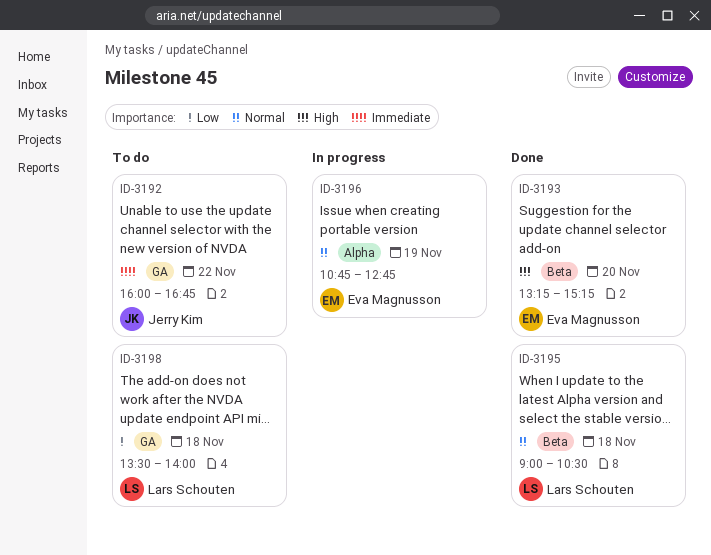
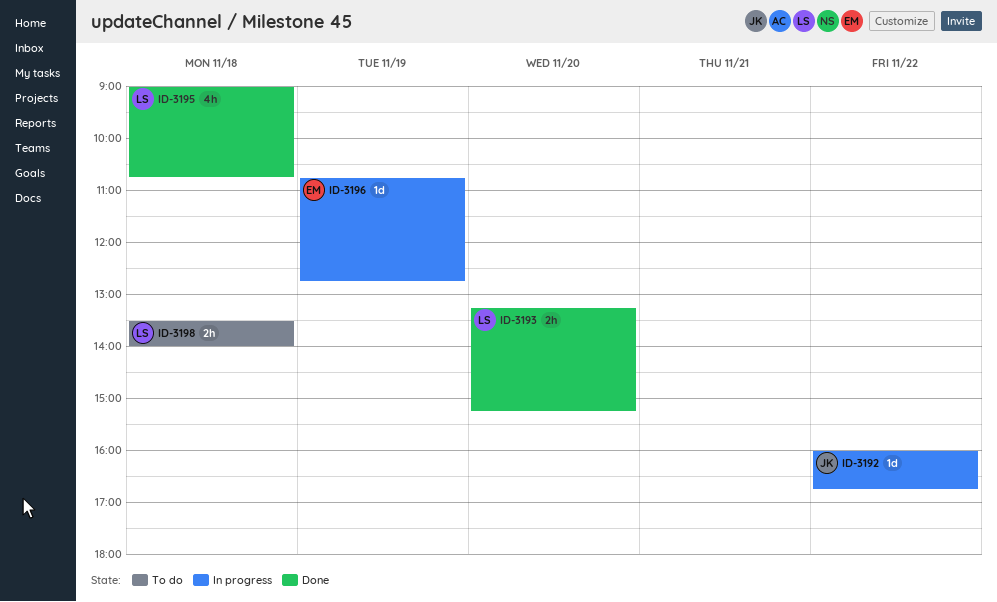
ID-3192, status: To do -> In progress
ID-3193, owner: Eva Magnusson -> Lars Schouten
ID-3195, ends: 10:30 -> 10:45

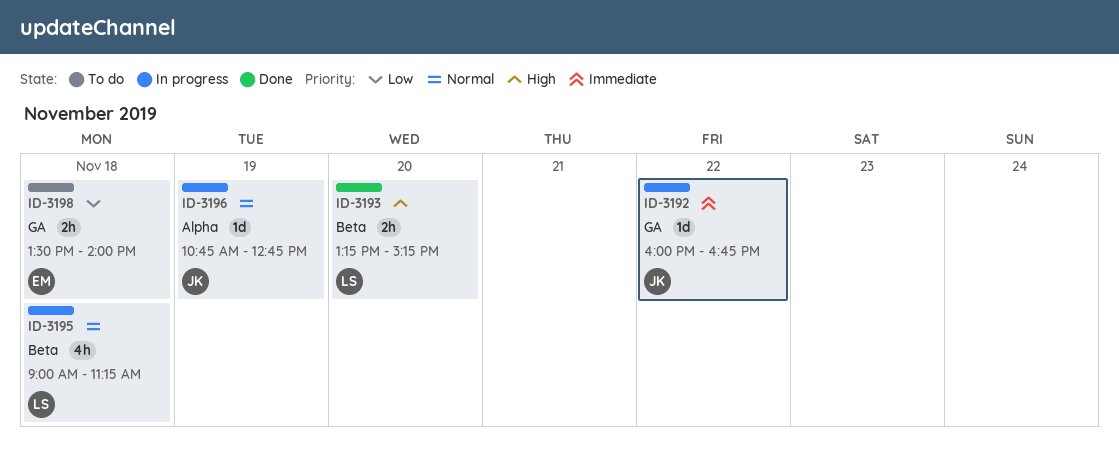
ID-3195, status: Done -> In progress
ID-3195, ends: 10:45 -> 11:15
ID-3196, owner: EM -> JK
ID-3198, owner: LS -> EM

